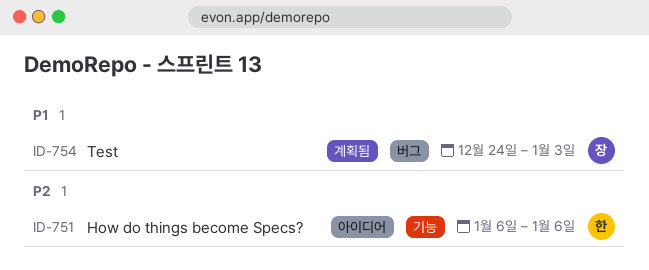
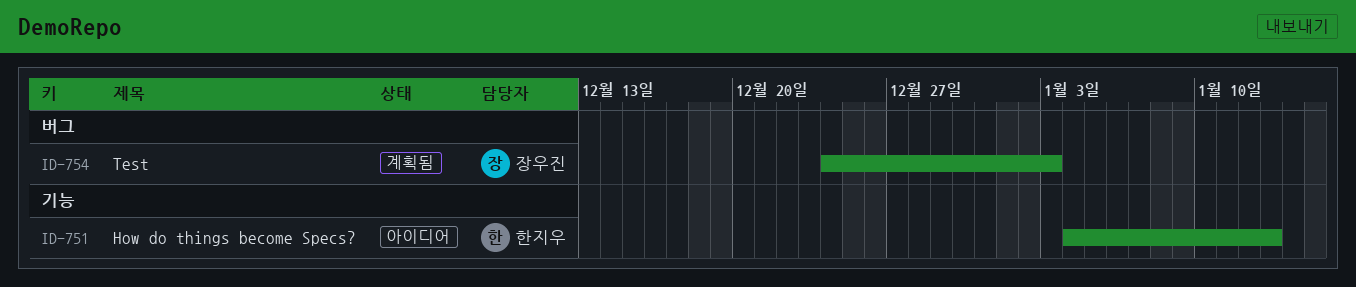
ID-751, start: Jan 6 -> Jan 4
ID-751, due: Jan 6 -> Jan 13

